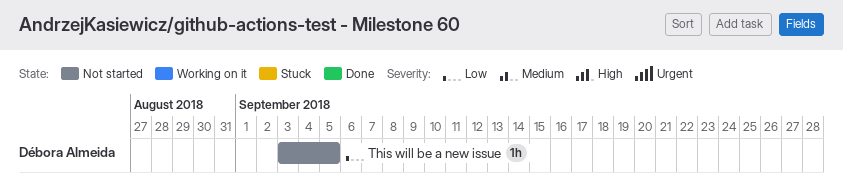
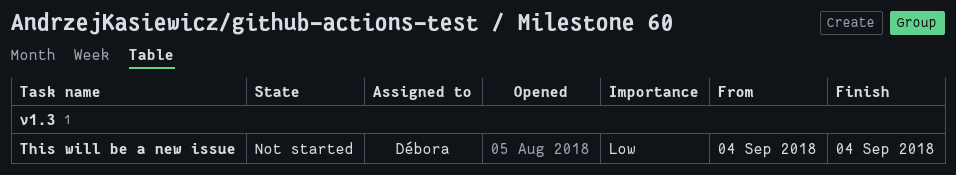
This will be a new issue, start: Sep 3 -> Sep 4
This will be a new issue, due: Sep 5 -> Sep 4

